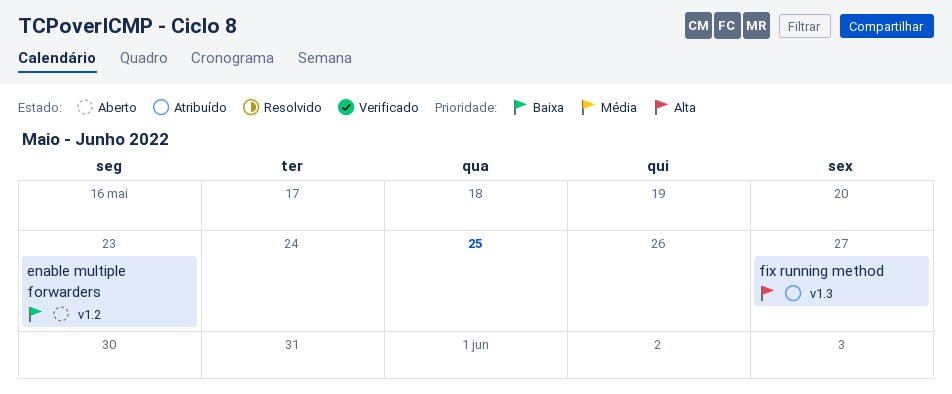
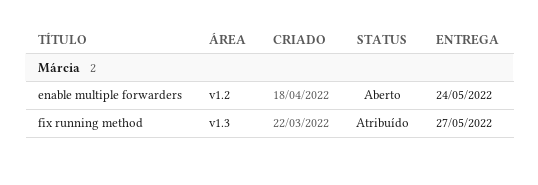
enable multiple forwarders, due: May 23 -> May 24

